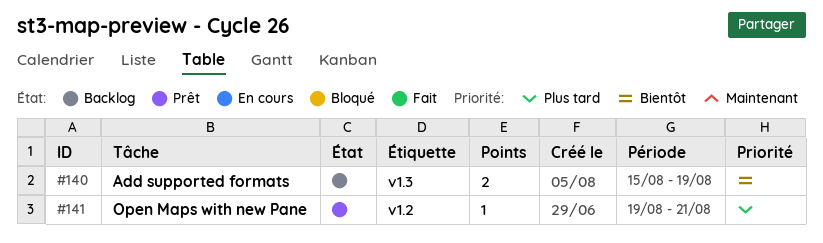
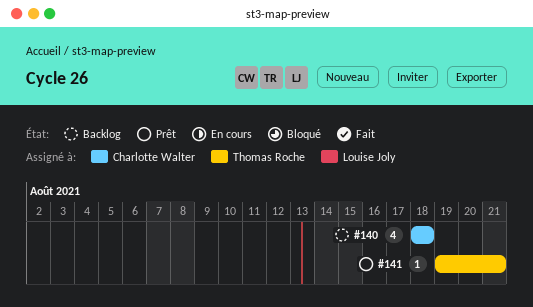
#140, estimate: 2 -> 4
#140, start: Aug 15 -> Aug 18
#140, due: Aug 19 -> Aug 18

